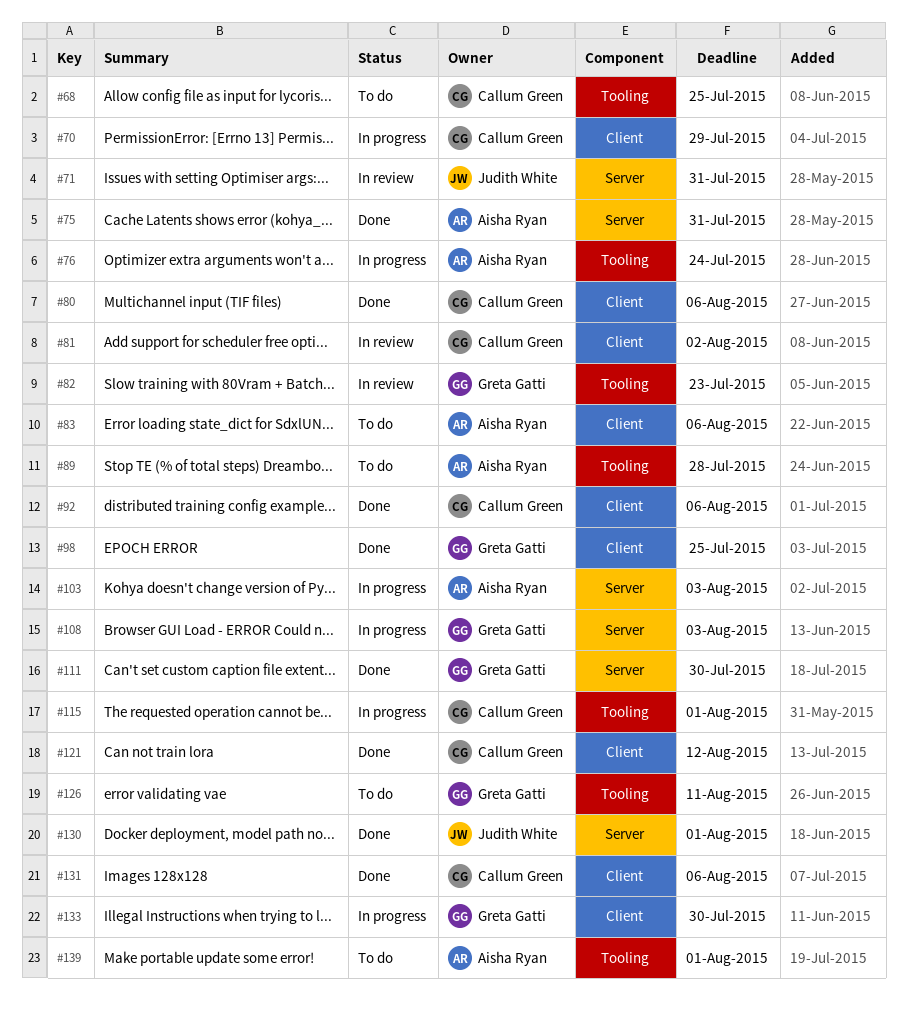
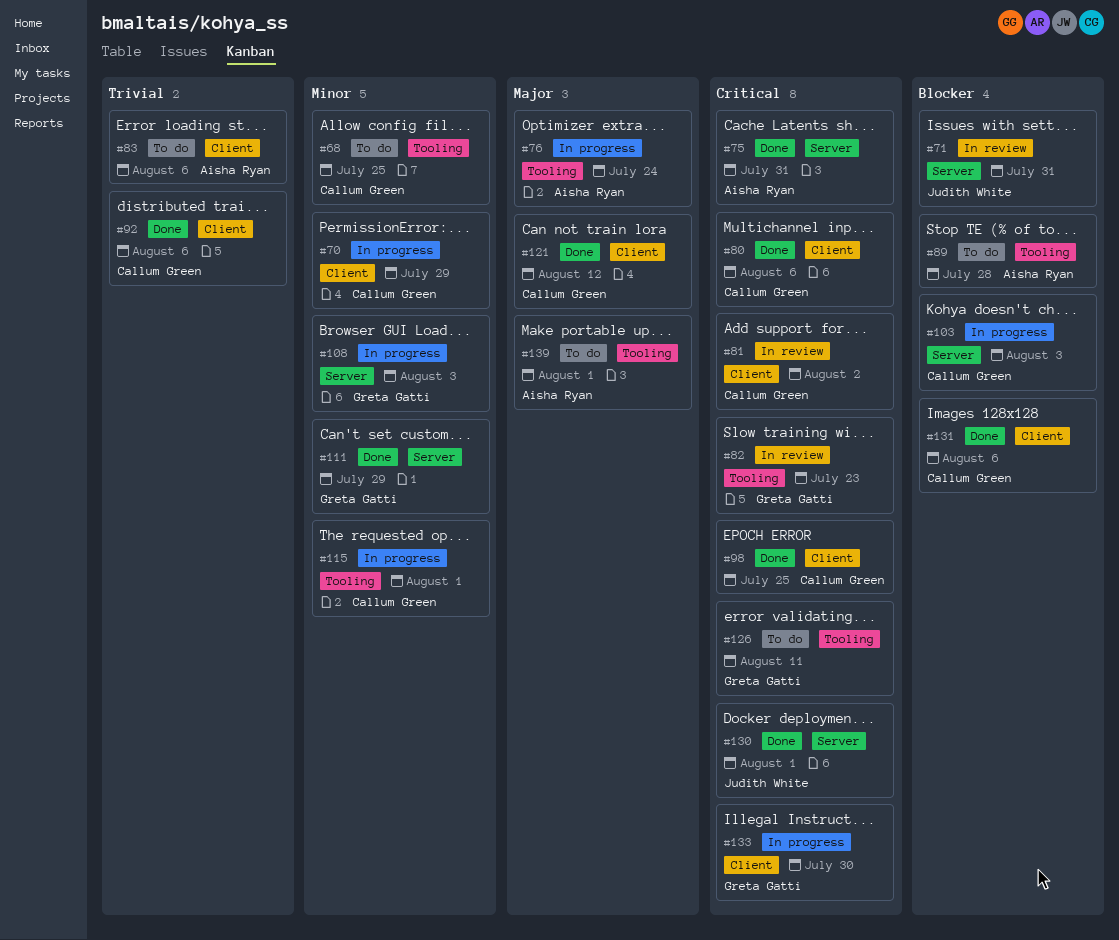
#98, owner: Greta Gatti -> Callum Green
#103, owner: Aisha Ryan -> Callum Green
#111, due: Jul 30 -> Jul 29

